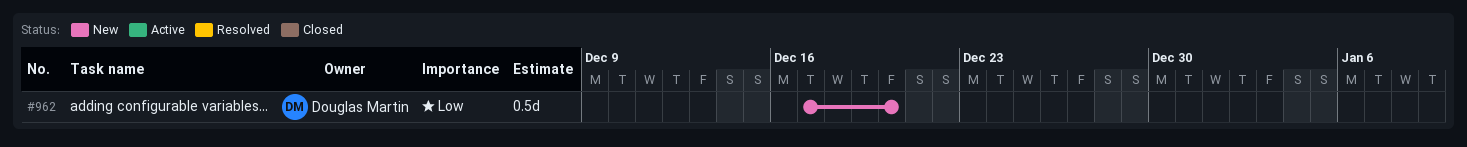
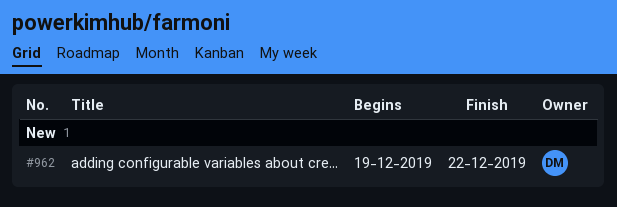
#962, start: Dec 17 -> Dec 19
#962, due: Dec 20 -> Dec 22

